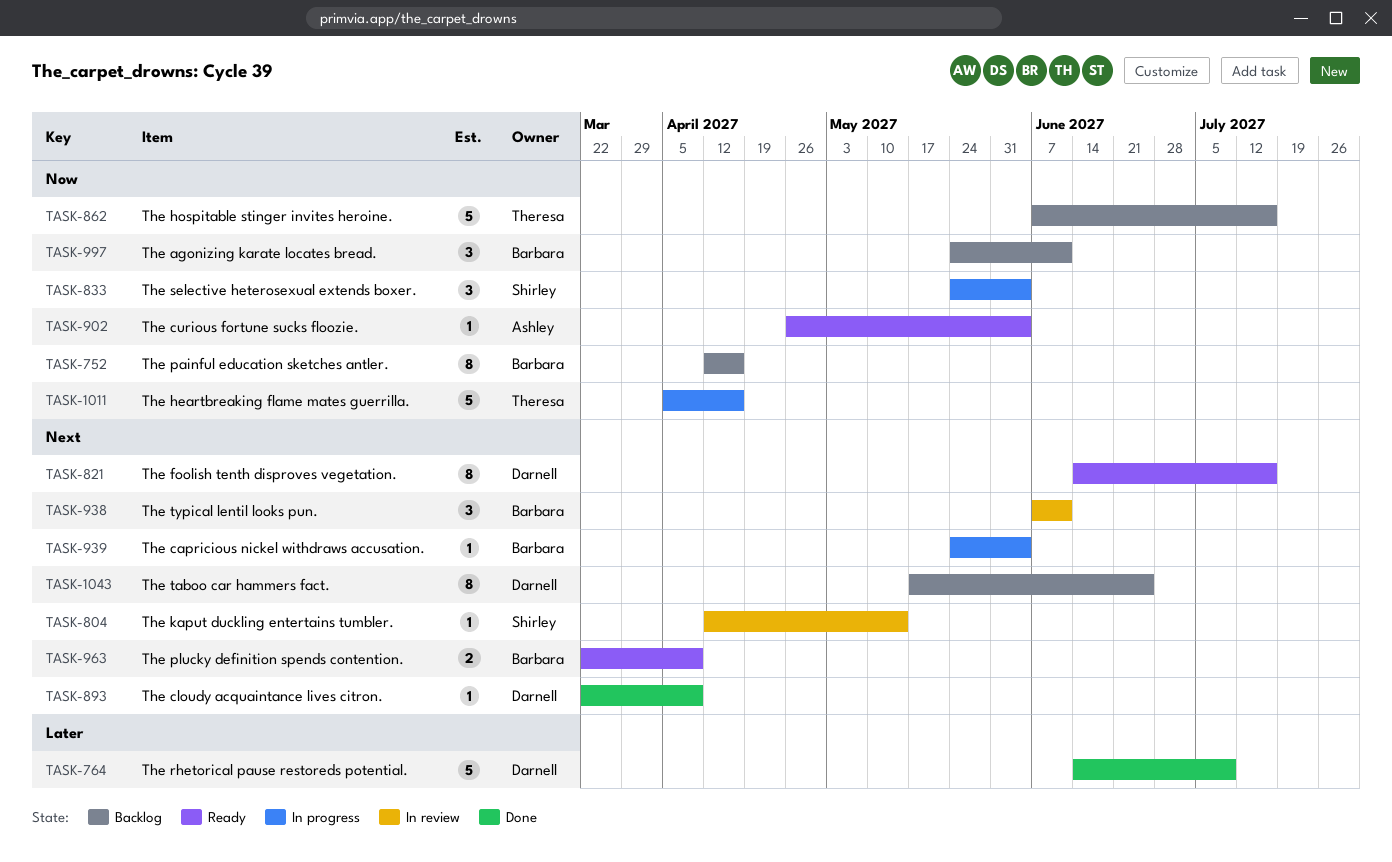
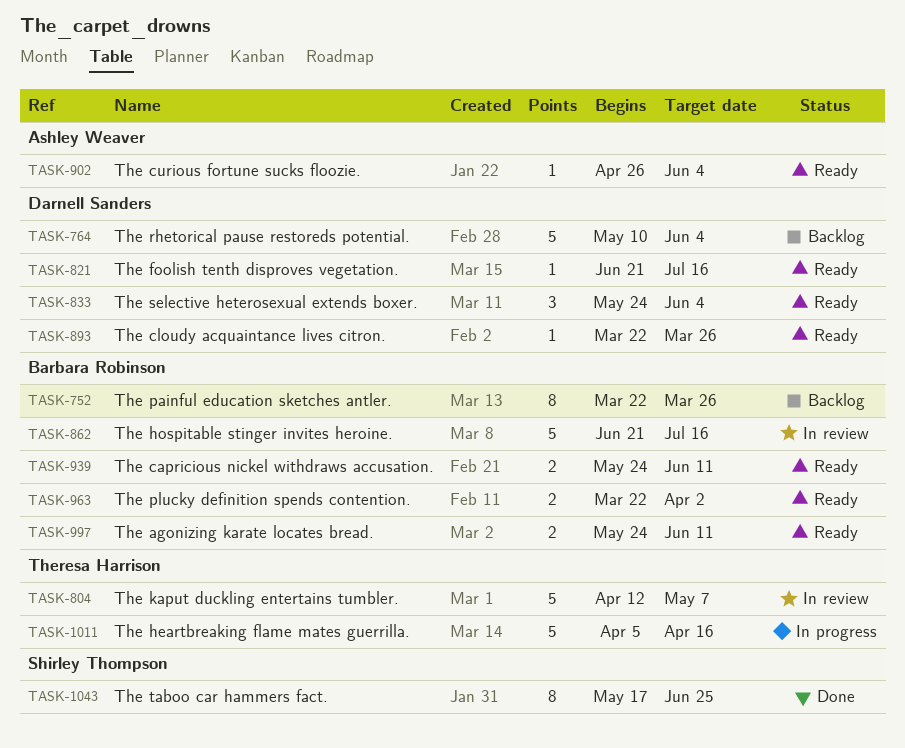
TASK-752, start: Apr 12 -> Mar 22
TASK-752, due: Apr 16 -> Mar 26
TASK-764, status: Done -> Backlog
TASK-764, start: Jun 14 -> May 10
TASK-764, due: Jul 9 -> Jun 4
TASK-804, owner: Shirley Thompson -> Theresa Harrison
TASK-804, estimate: 1 -> 5
TASK-804, due: May 14 -> May 7
TASK-821, estimate: 8 -> 1
TASK-821, start: Jun 14 -> Jun 21
TASK-833, status: In progress -> Ready
TASK-833, owner: Shirley Thompson -> Darnell Sanders
TASK-862, status: Backlog -> In review
TASK-862, owner: Theresa Harrison -> Barbara Robinson
TASK-862, start: Jun 7 -> Jun 21
TASK-893, status: Done -> Ready
TASK-893, due: Apr 9 -> Mar 26
TASK-938: present -> none
TASK-939, status: In progress -> Ready
TASK-939, estimate: 1 -> 2
TASK-939, due: Jun 4 -> Jun 11
TASK-963, due: Apr 9 -> Apr 2
TASK-997, status: Backlog -> Ready
TASK-997, estimate: 3 -> 2
TASK-1043, status: Backlog -> Done
TASK-1043, owner: Darnell Sanders -> Shirley Thompson

